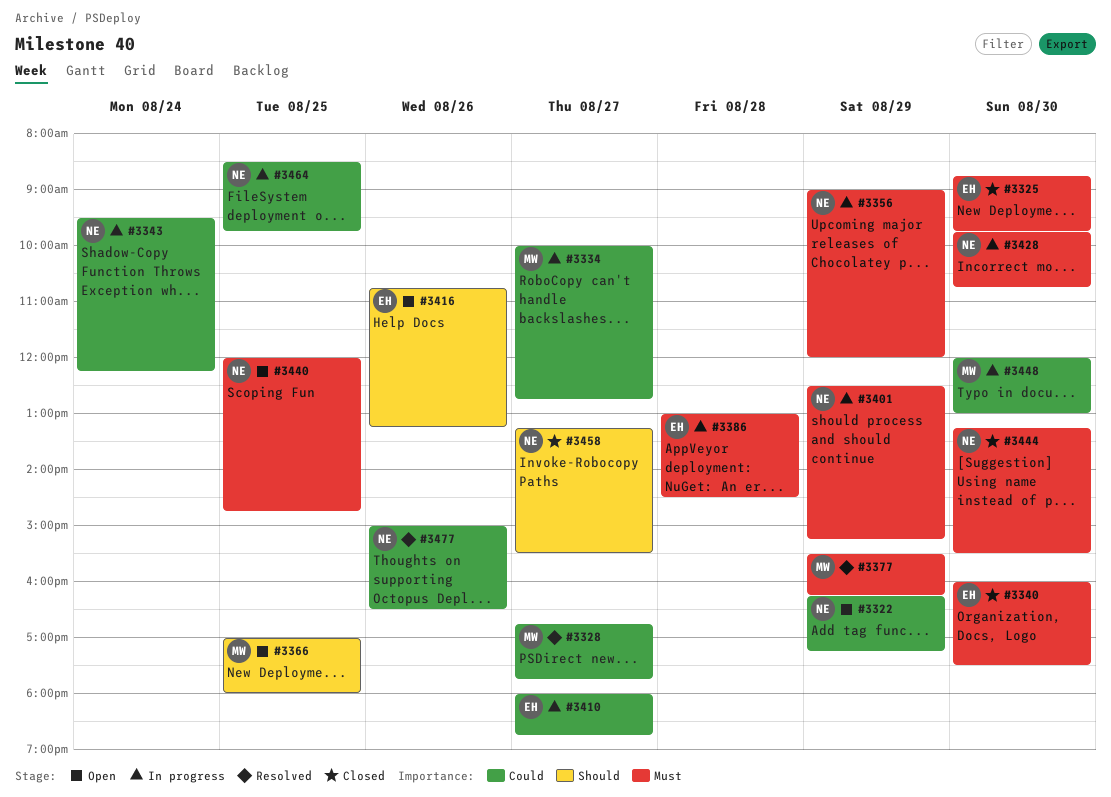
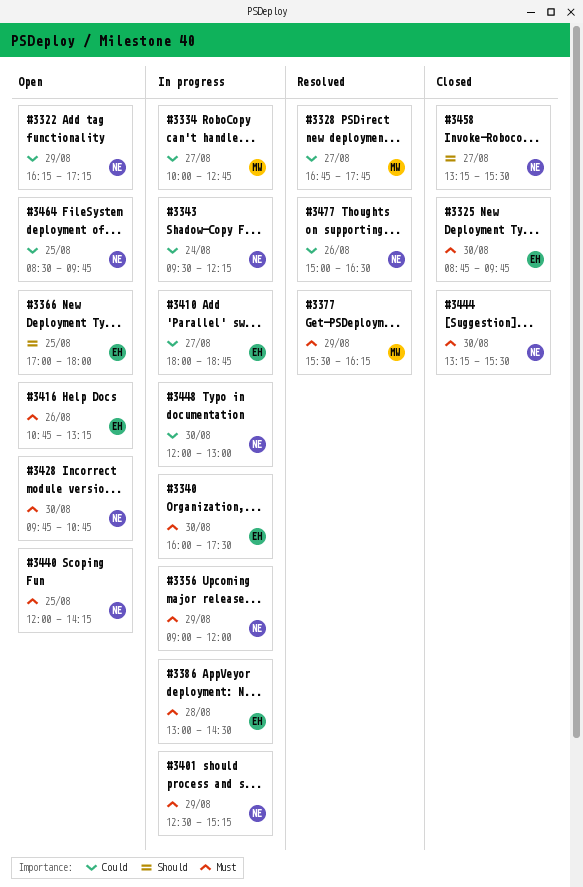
#3340, status: Closed -> In progress
#3366, owner: MW -> EH
#3416, priority: Should -> Must
#3428, status: In progress -> Open
#3440, ends: 14:45 -> 14:15
#3448, owner: MW -> NE
#3464, status: In progress -> Open

